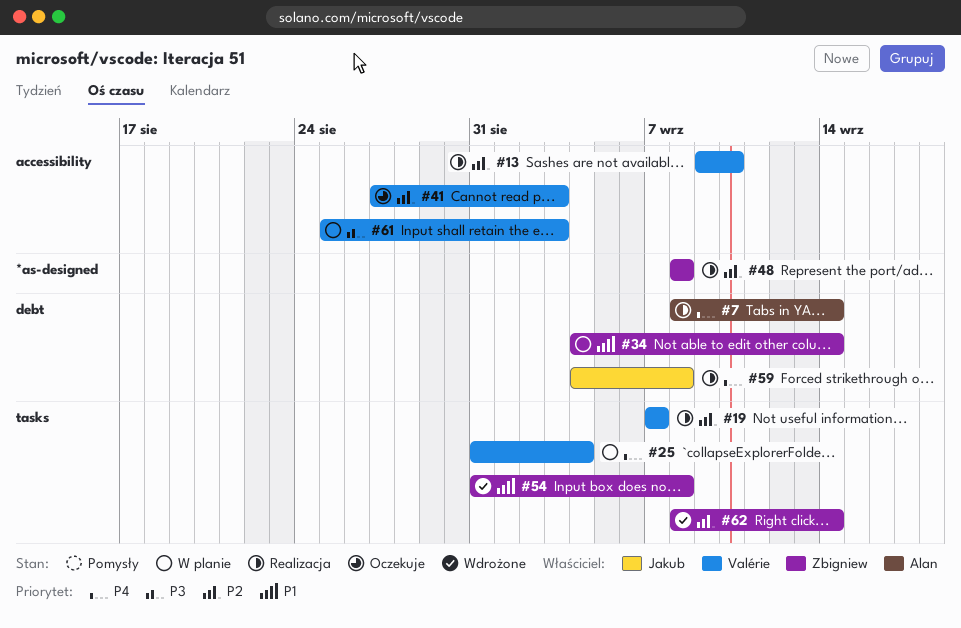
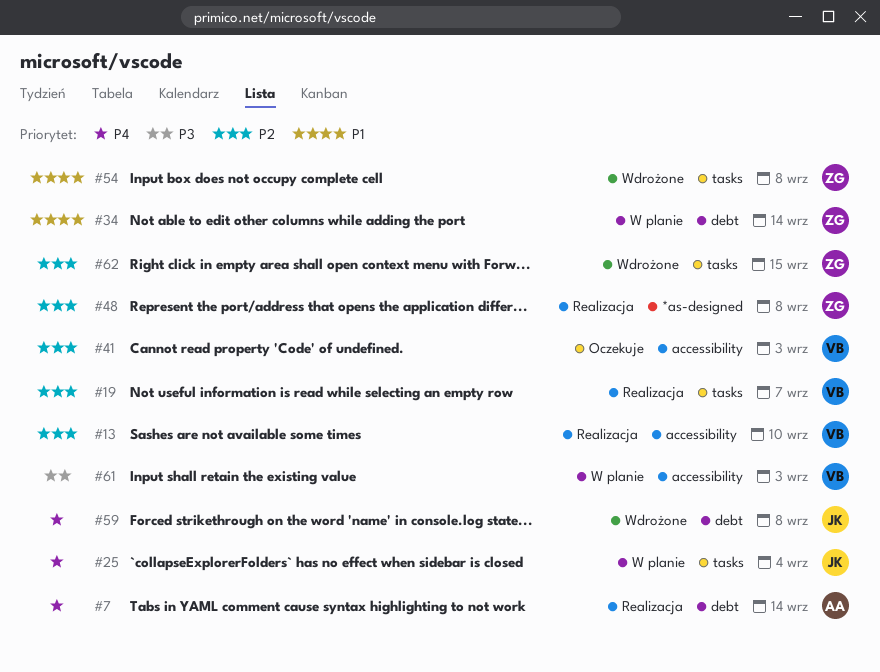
#25, owner: Valérie -> Jakub
#59, status: Realizacja -> Wdrożone
#62, due: Sep 14 -> Sep 15

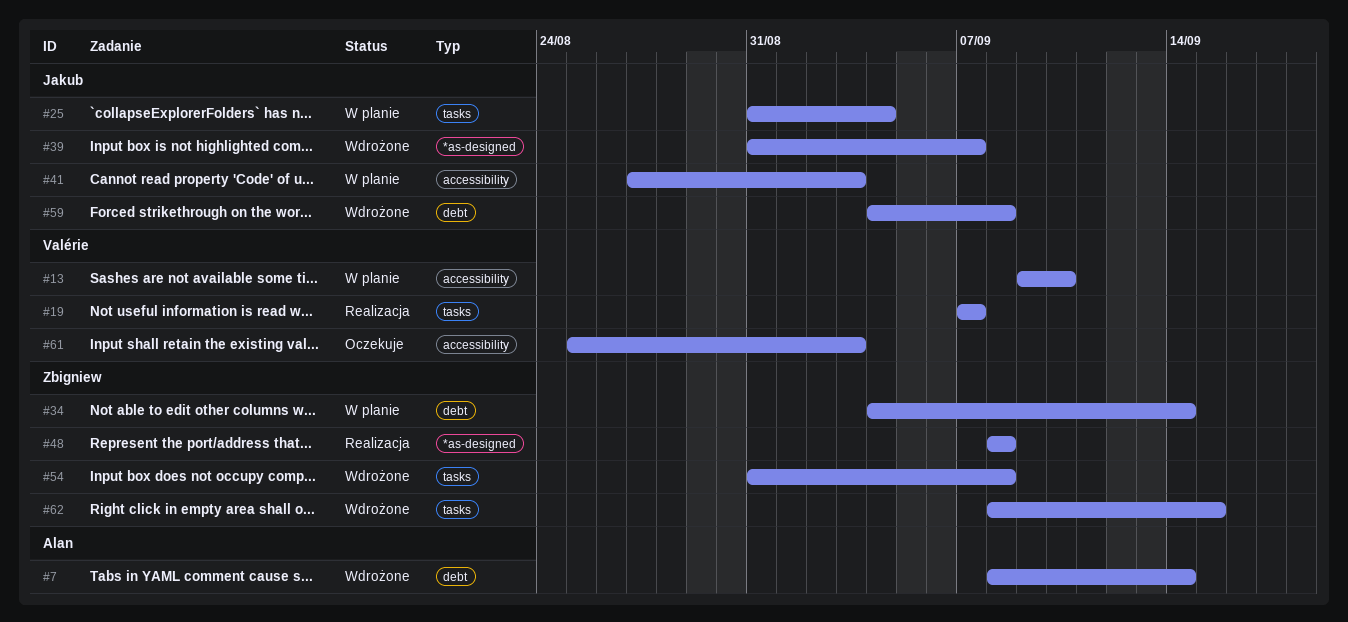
#7, status: Realizacja -> Wdrożone
#13, status: Realizacja -> W planie
#39: none -> present
#41, status: Oczekuje -> W planie
#41, owner: Valérie -> Jakub
#61, status: W planie -> Oczekuje

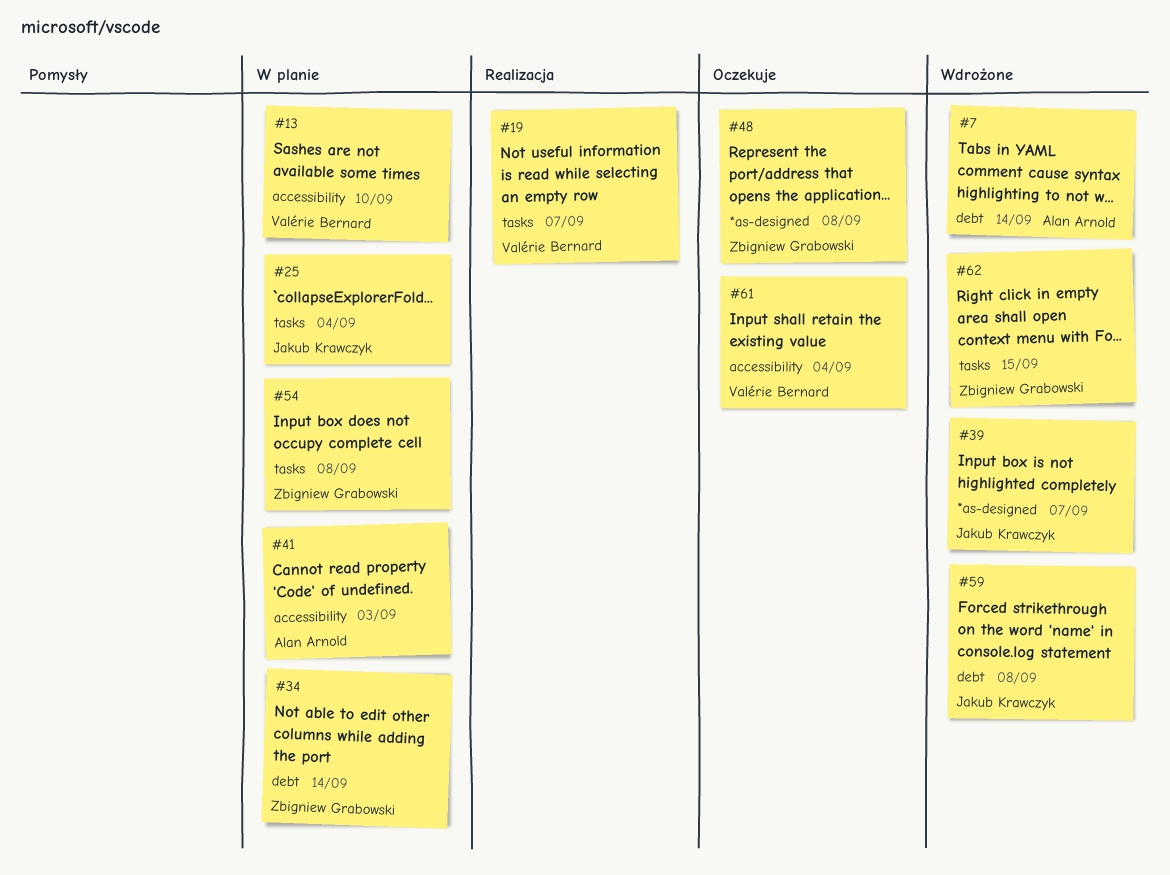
#41, owner: Jakub Krawczyk -> Alan Arnold
#48, status: Realizacja -> Oczekuje
#54, status: Wdrożone -> W planie
#61, due: Sep 3 -> Sep 4

